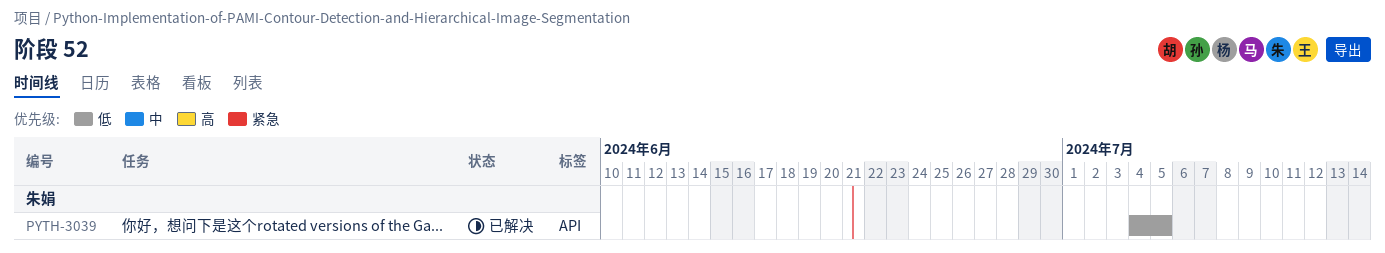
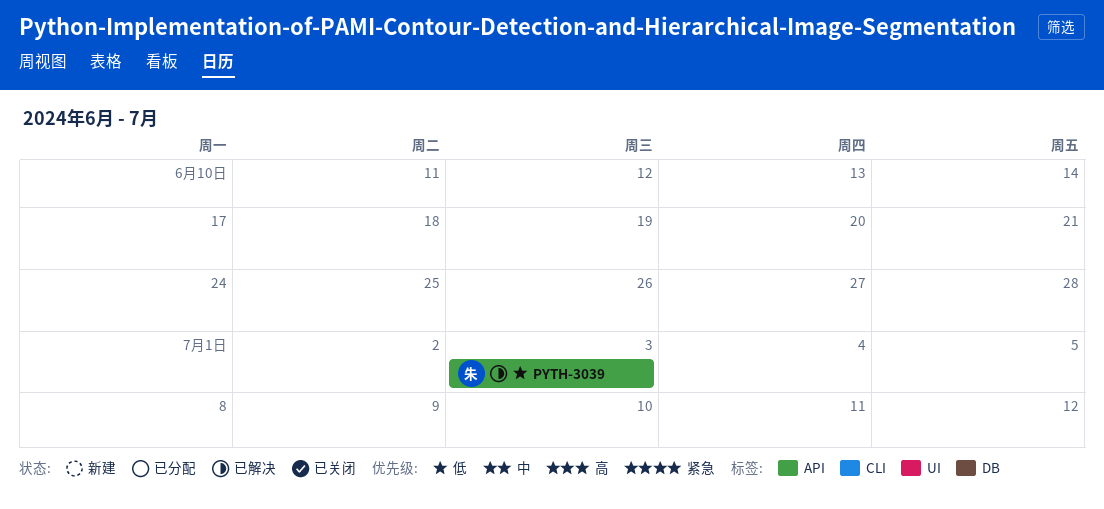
PYTH-3039, start: Jul 4 -> Jul 3
PYTH-3039, due: Jul 5 -> Jul 3

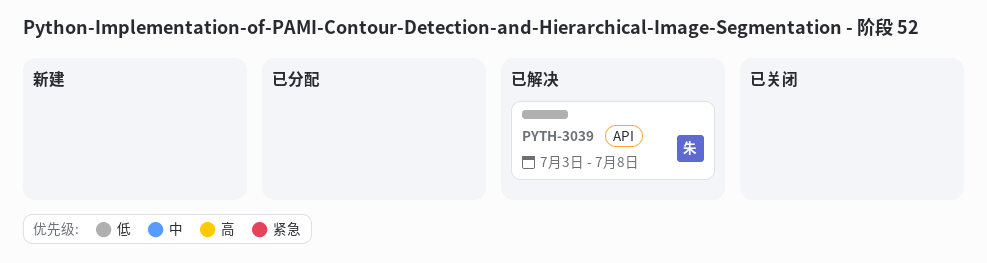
PYTH-3039, due: Jul 3 -> Jul 8

